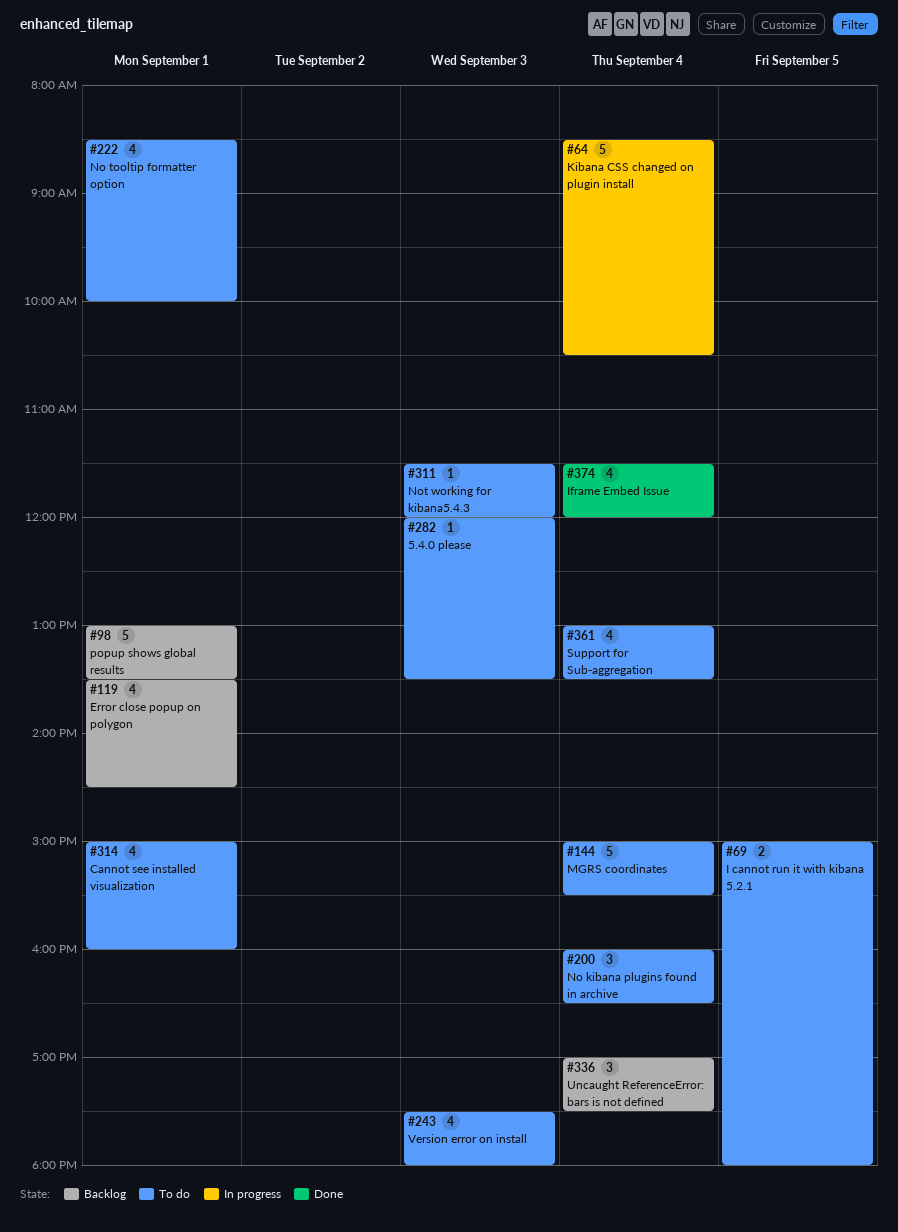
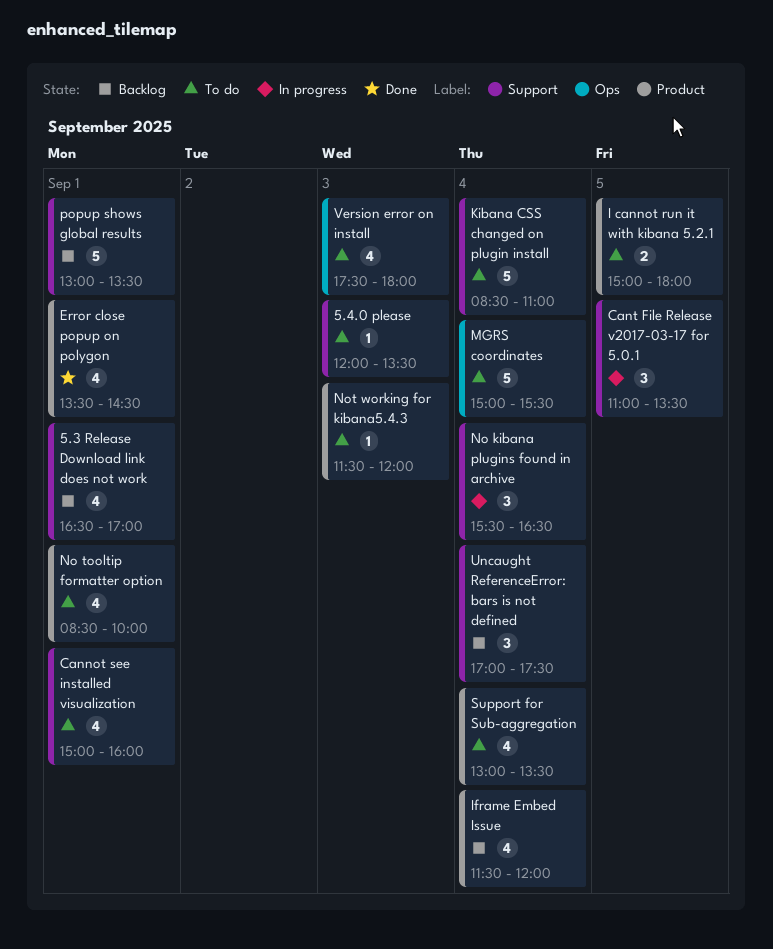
5.3 Release Download link does not work: none -> present
Cant File Release v2017-03-17 for 5.0.1: none -> present
Error close popup on polygon, status: Backlog -> Done
Iframe Embed Issue, status: Done -> Backlog
Kibana CSS changed on plugin install, status: In progress -> To do
Kibana CSS changed on plugin install, ends: 10:30 -> 11:00
No kibana plugins found in archive, status: To do -> In progress
No kibana plugins found in archive, begins: 16:00 -> 15:30

